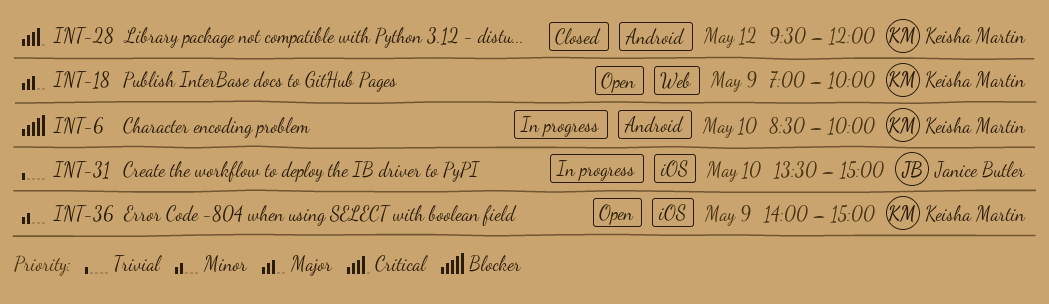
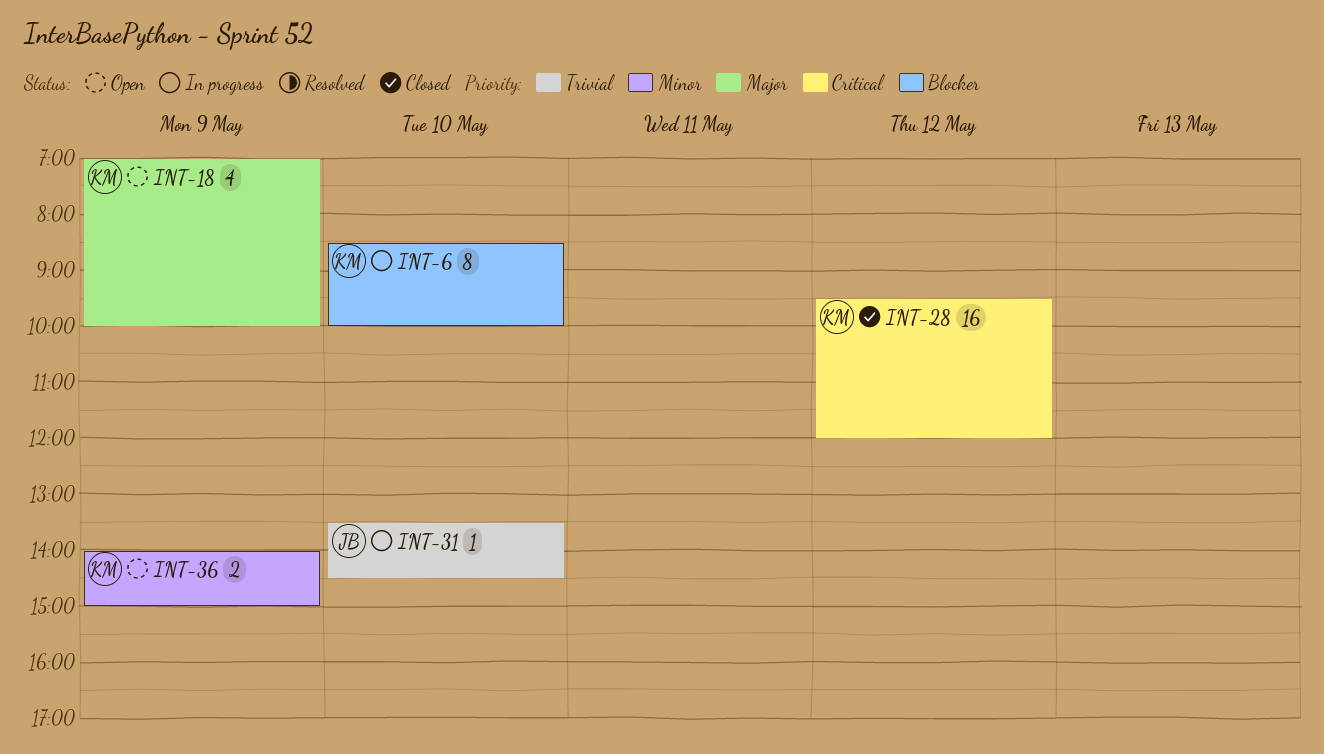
INT-31, ends: 15:00 -> 14:30

